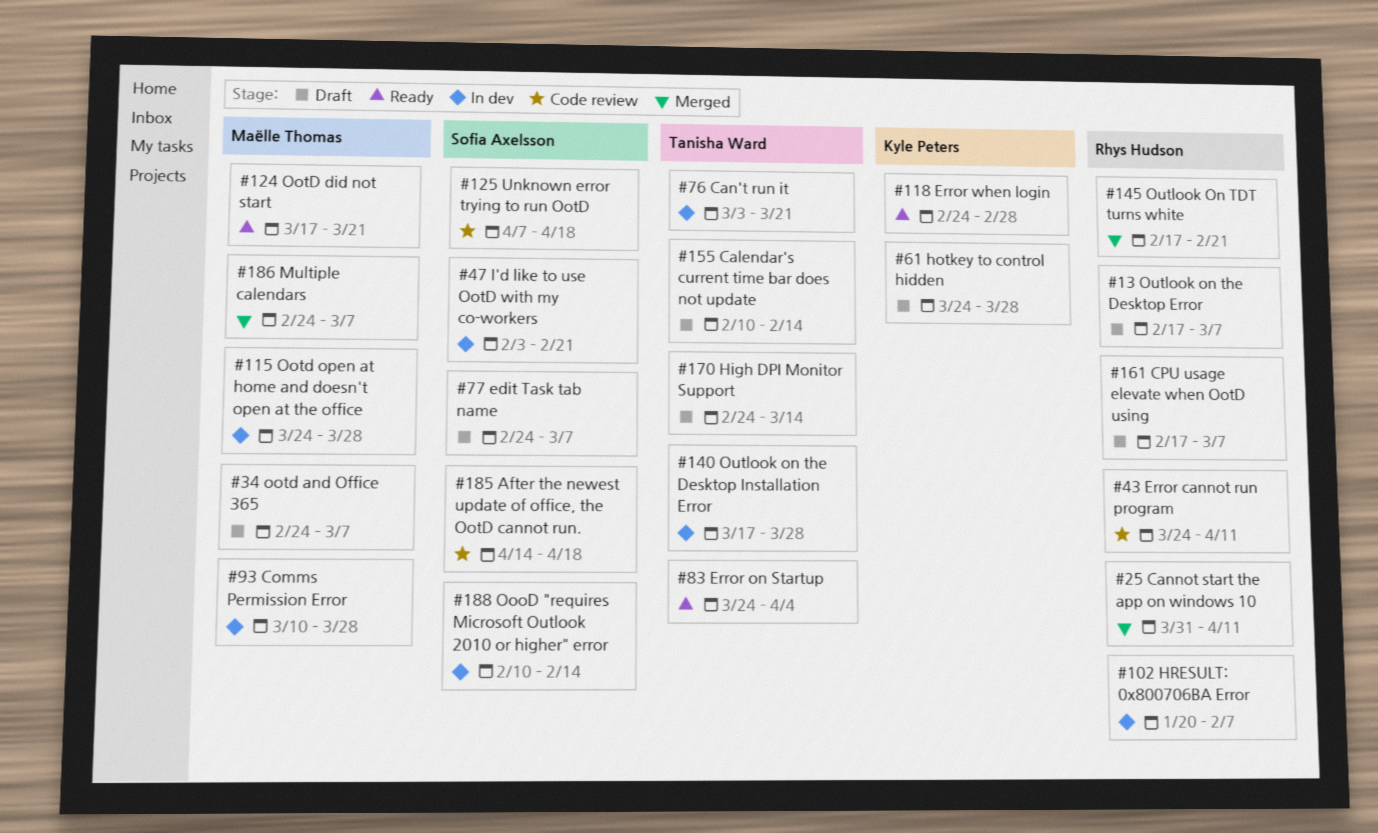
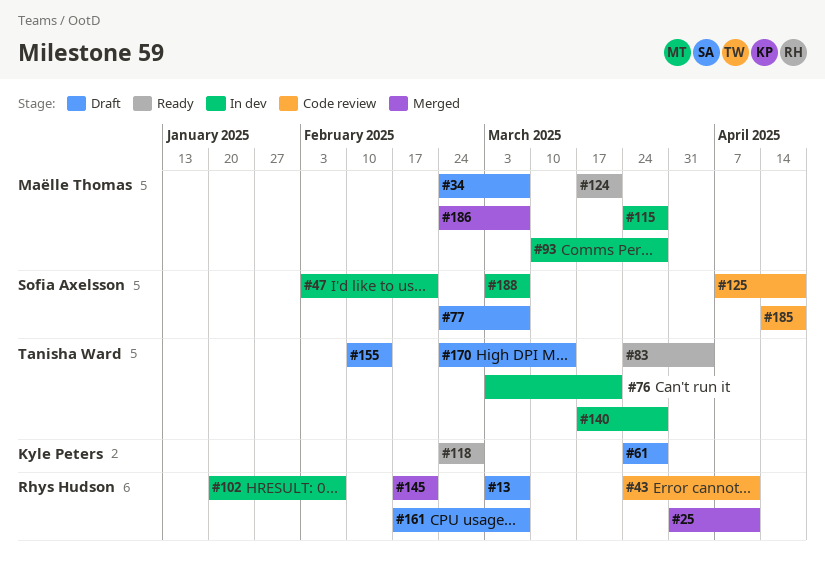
#13, start: Feb 17 -> Mar 3
#188, start: Feb 10 -> Mar 3
#188, due: Feb 14 -> Mar 7

